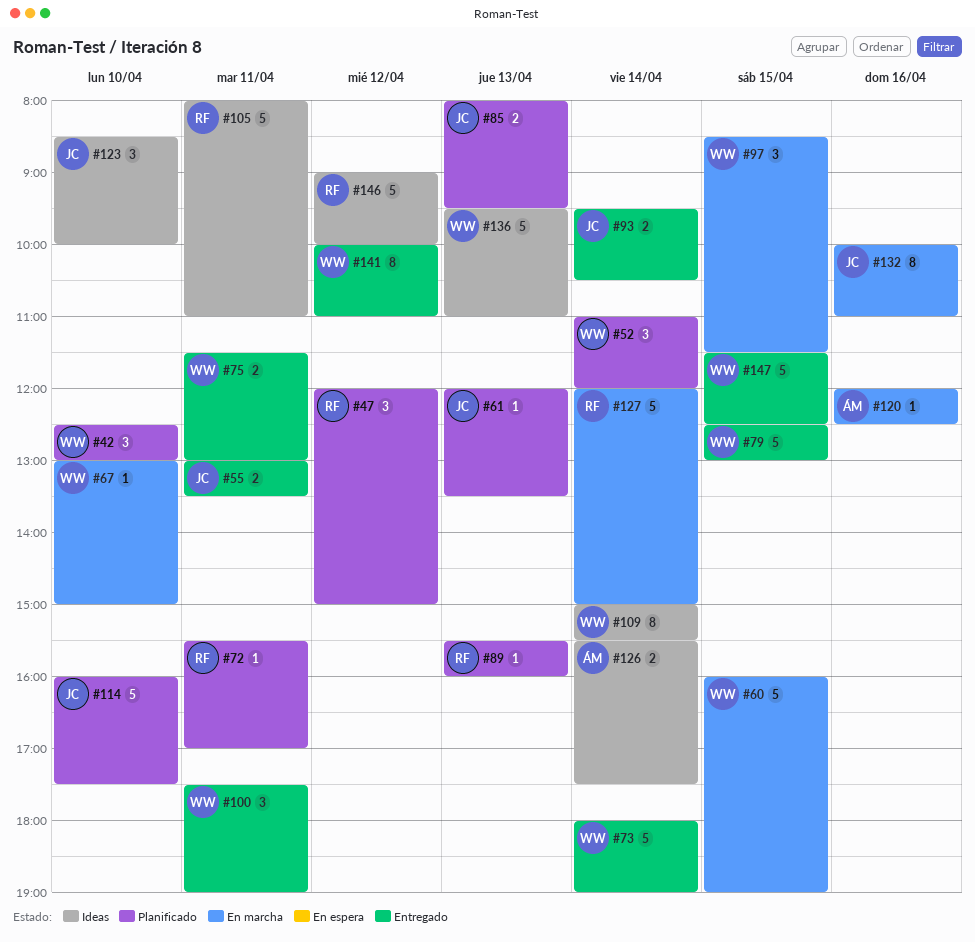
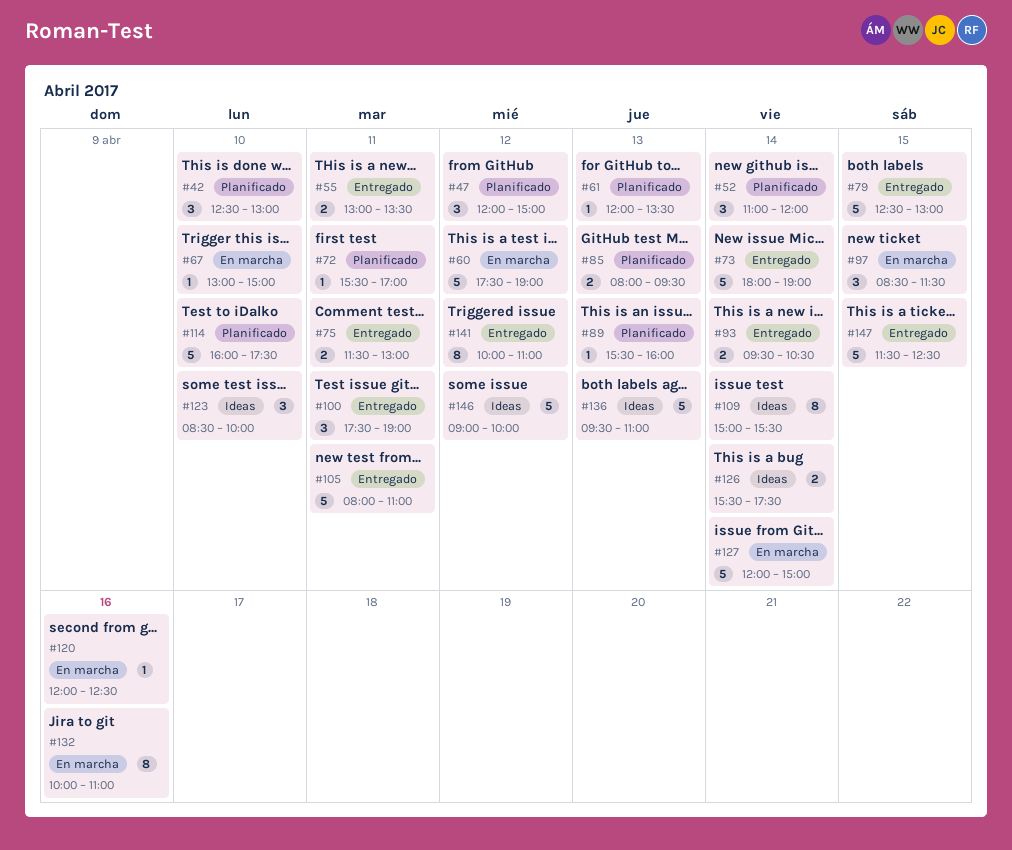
#60, day: Apr 15 -> Apr 12
#60, begins: 16:00 -> 17:30
#105, status: Ideas -> Entregado

